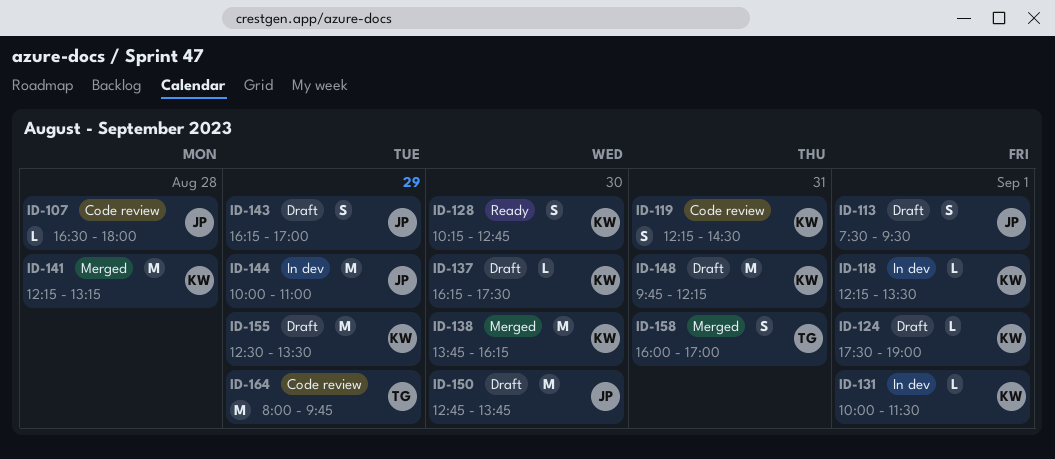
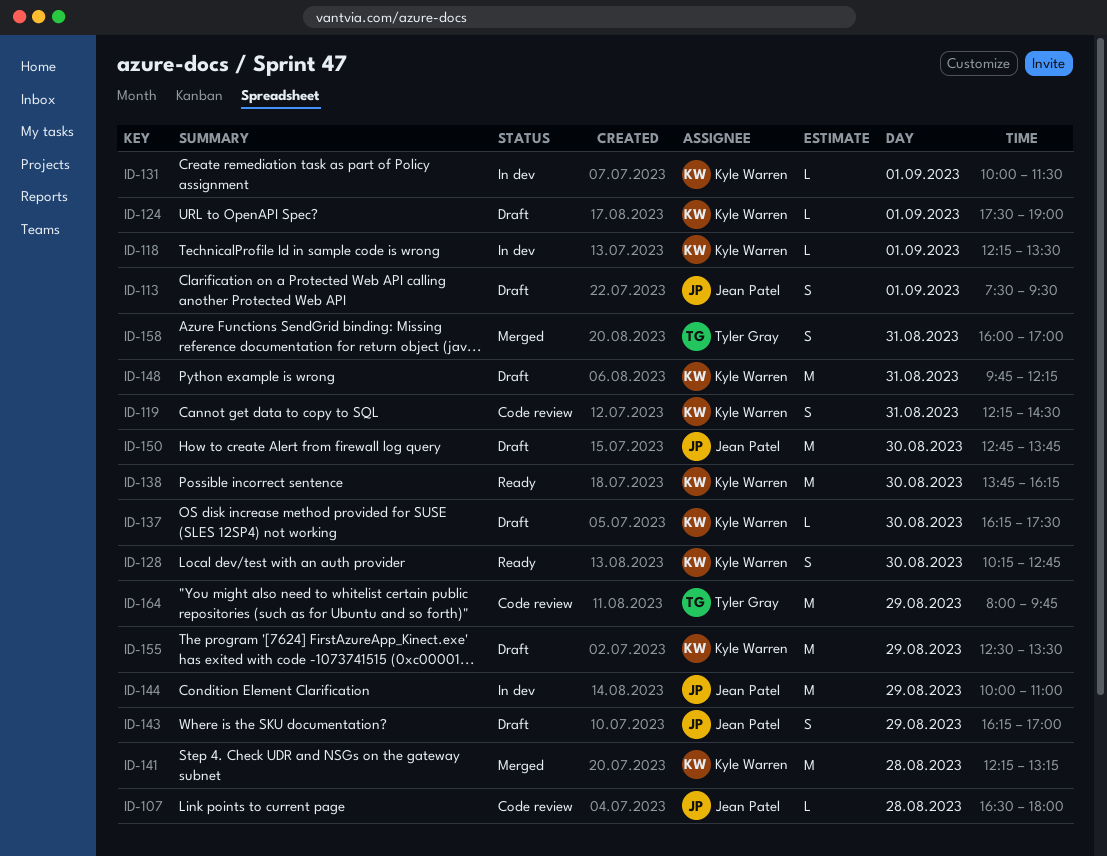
ID-138, status: Merged -> Ready

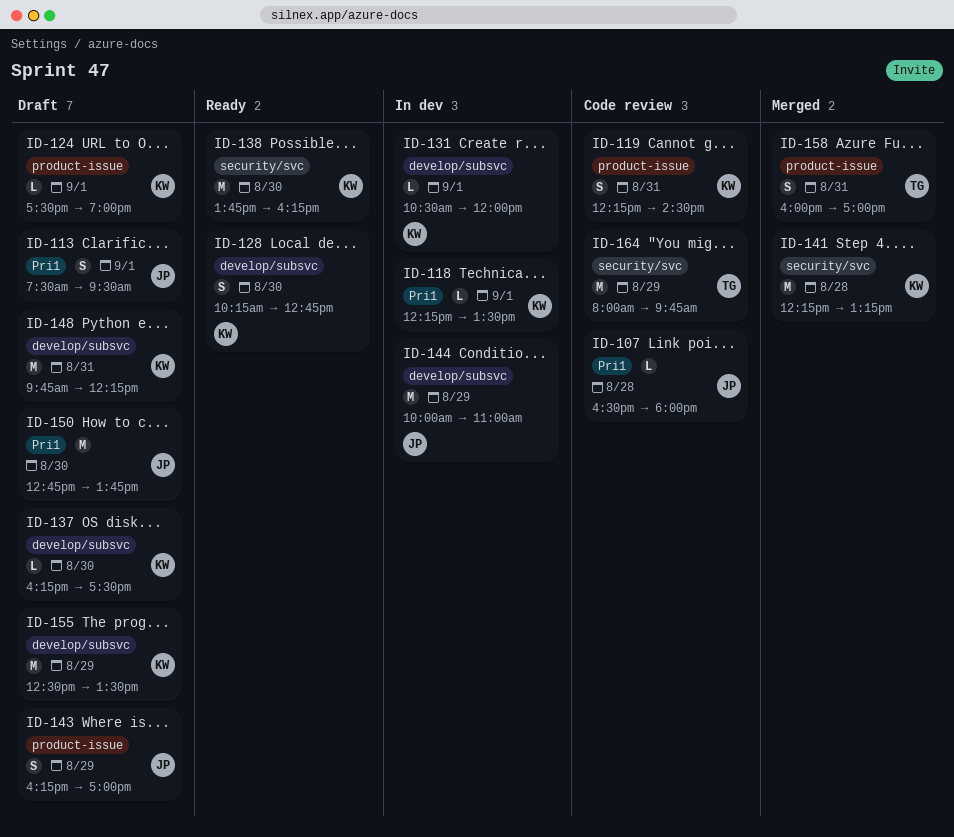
ID-131, begins: 10:00 -> 10:30
ID-131, ends: 11:30 -> 12:00

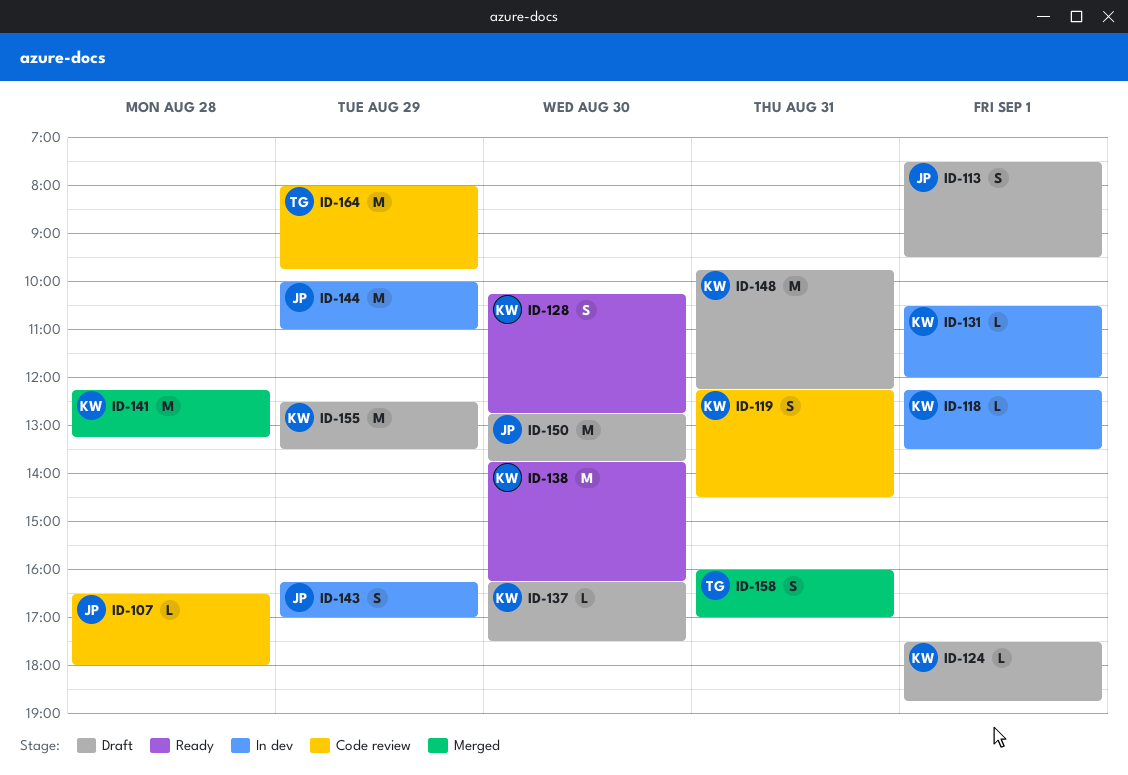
ID-124, ends: 19:00 -> 18:45
ID-143, status: Draft -> In dev

